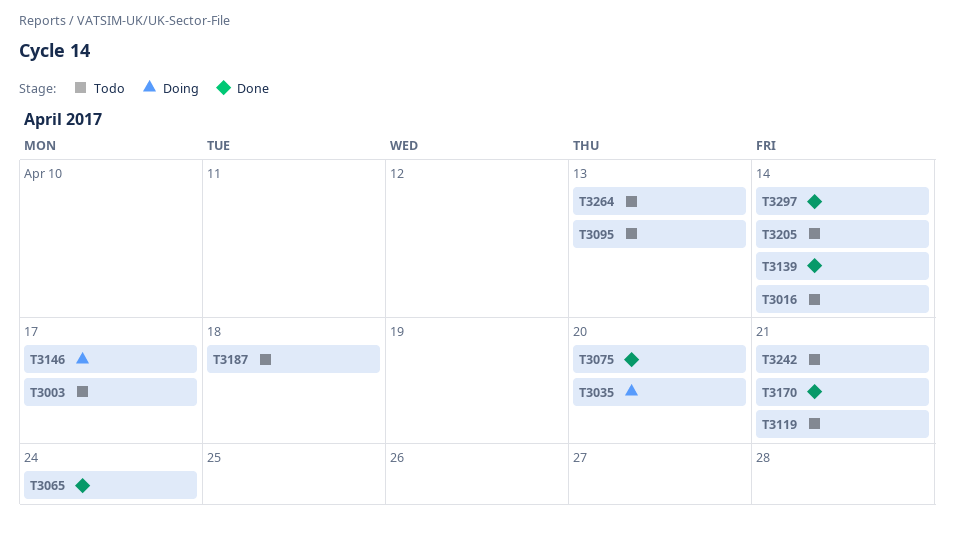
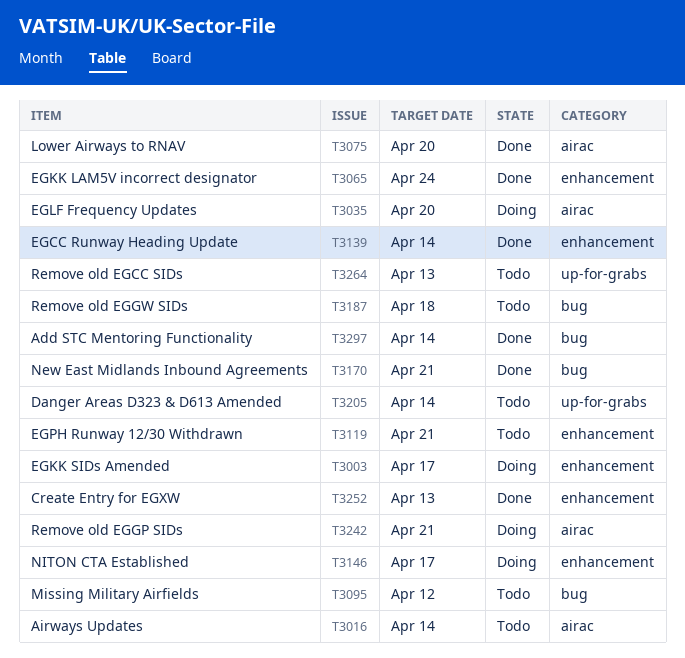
T3003, status: Todo -> Doing
T3095, due: Apr 13 -> Apr 12
T3242, status: Todo -> Doing
T3252: none -> present

